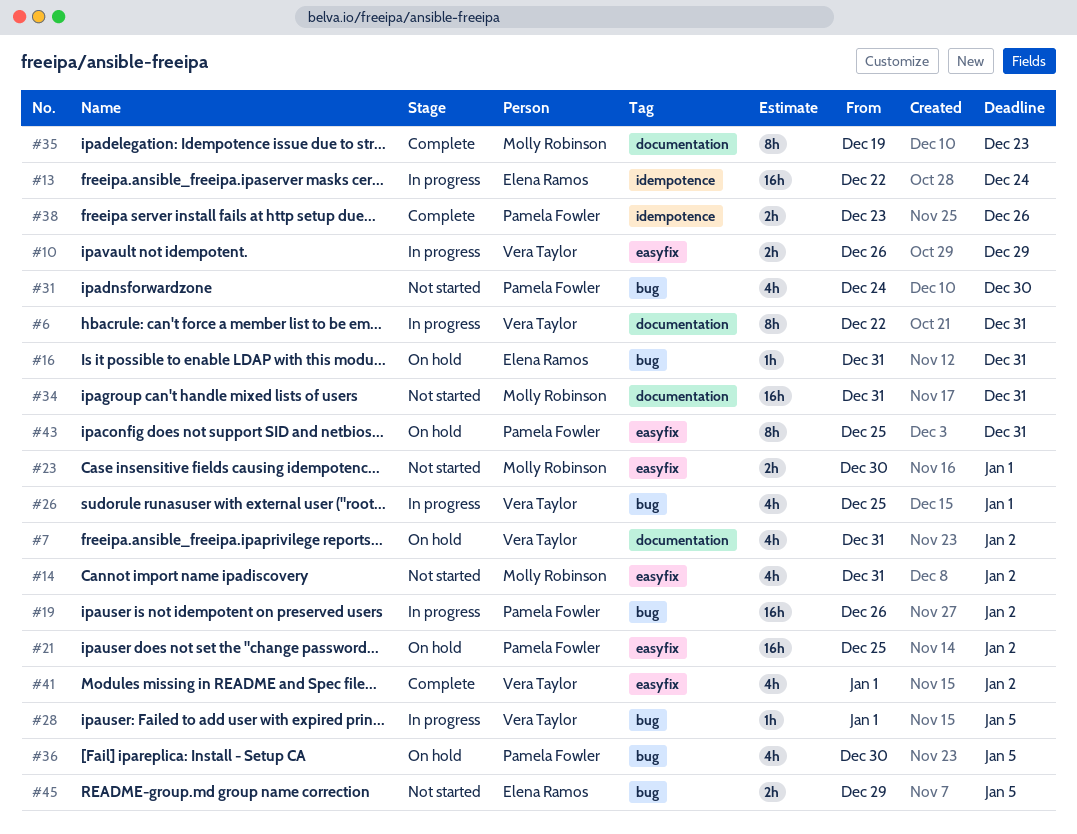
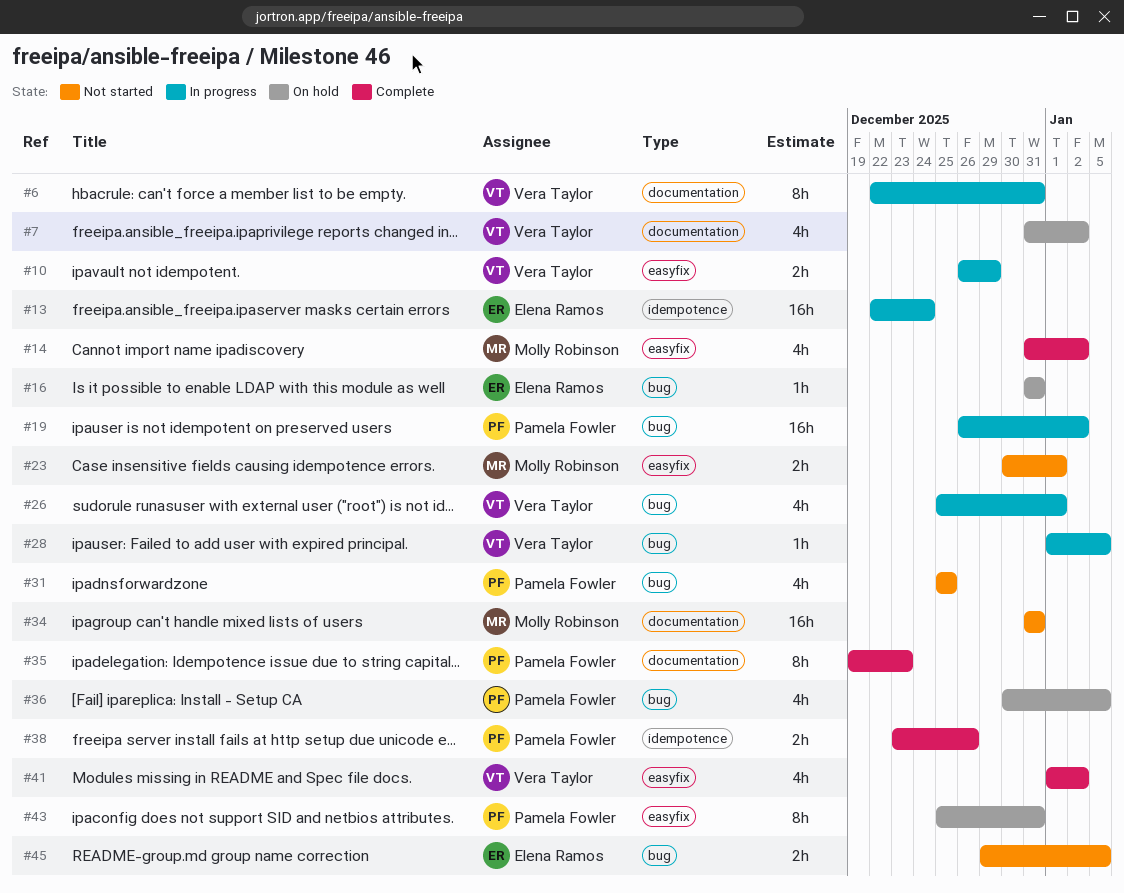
#14, status: Not started -> Complete
#21: present -> none
#31, start: Dec 24 -> Dec 25
#31, due: Dec 30 -> Dec 25
#35, owner: Molly Robinson -> Pamela Fowler

